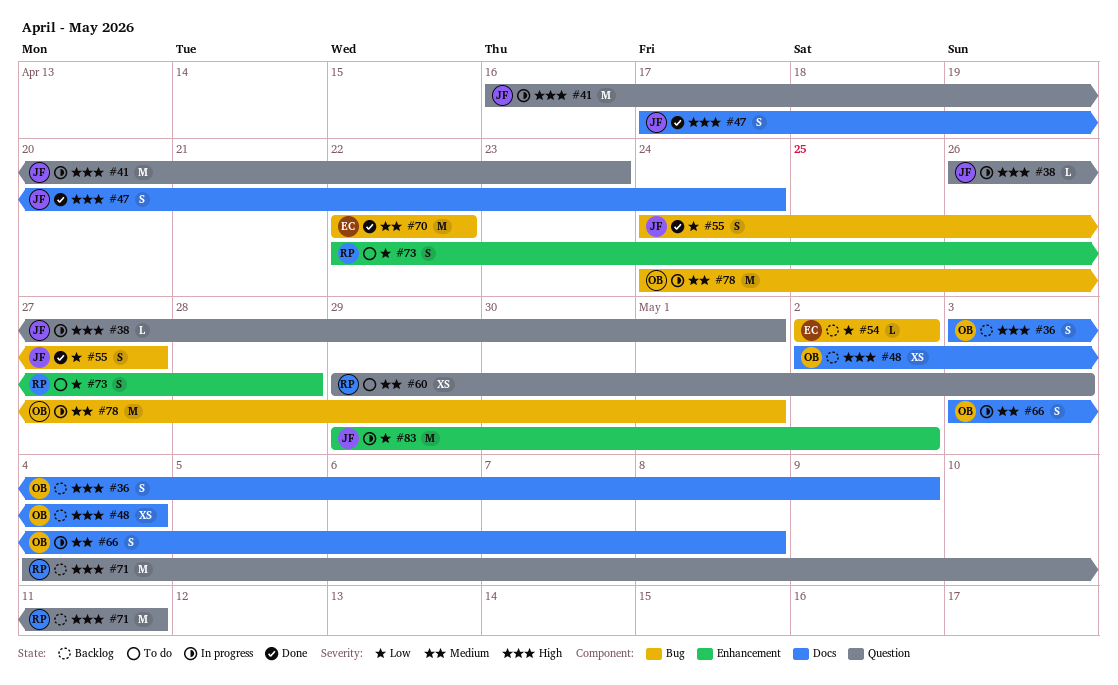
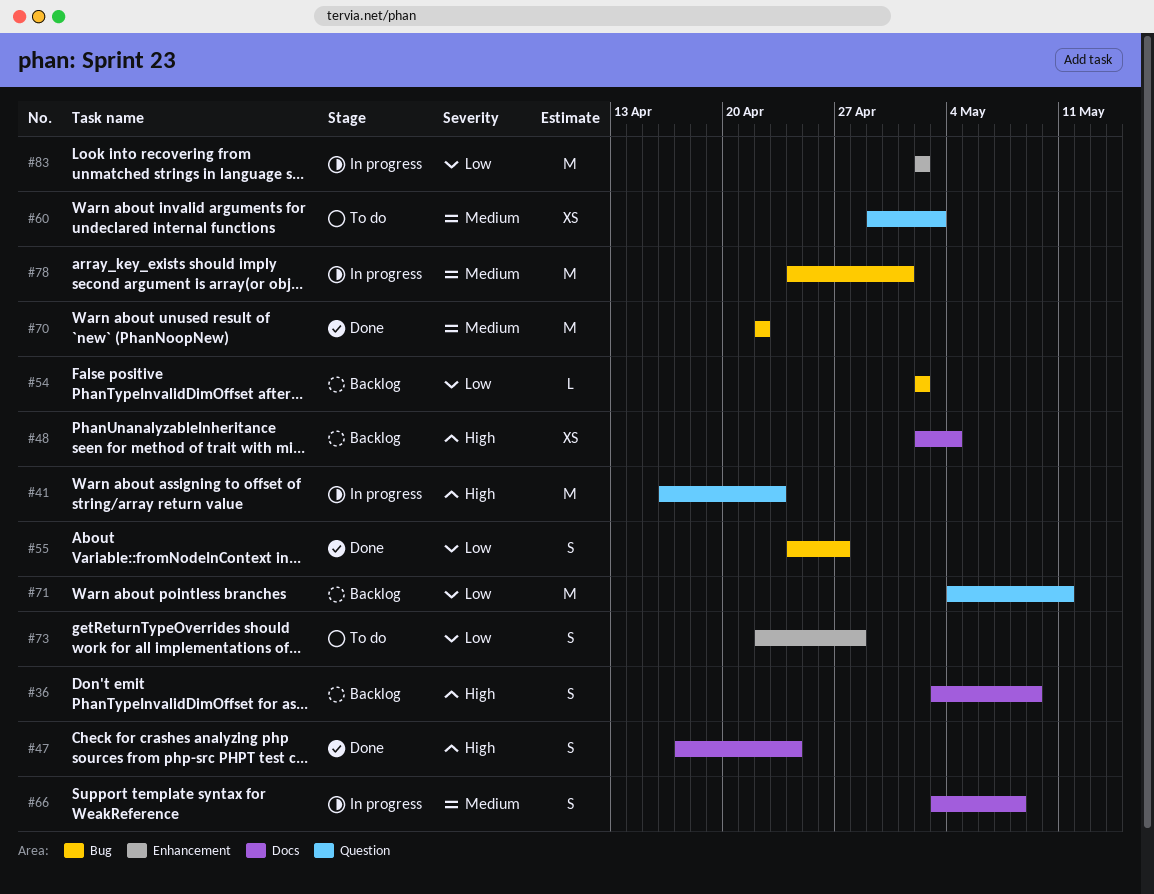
#38: present -> none
#71, priority: High -> Low
#83, start: Apr 29 -> May 2

